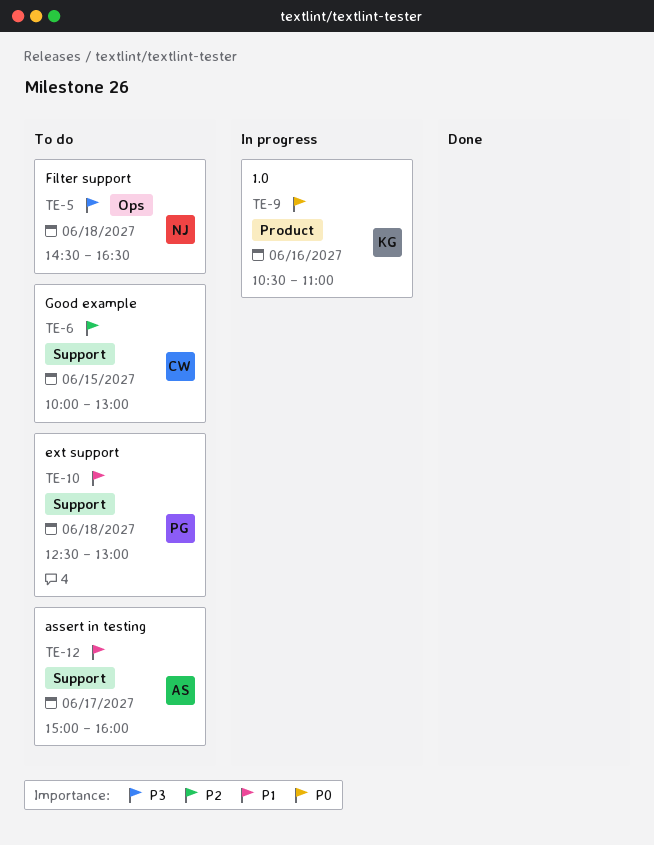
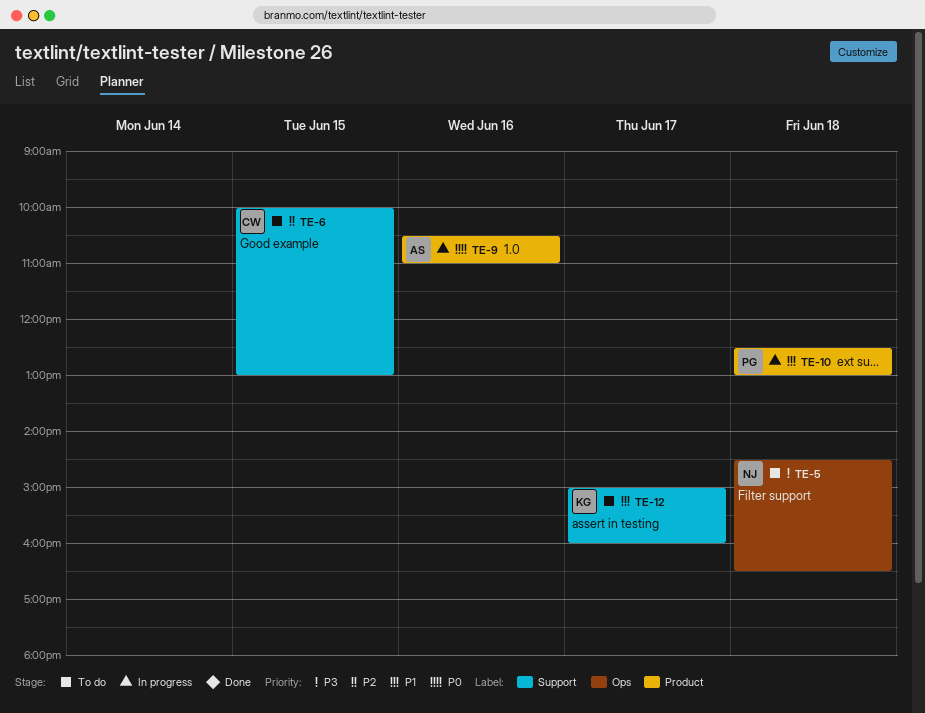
TE-9, owner: KG -> AS
TE-10, status: To do -> In progress
TE-10, label: Support -> Product
TE-12, owner: AS -> KG

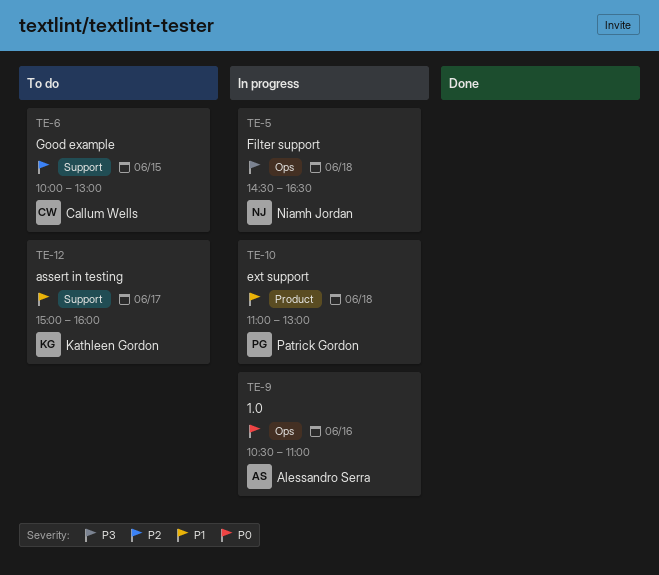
TE-5, status: To do -> In progress
TE-9, label: Product -> Ops
TE-10, begins: 12:30 -> 11:00

